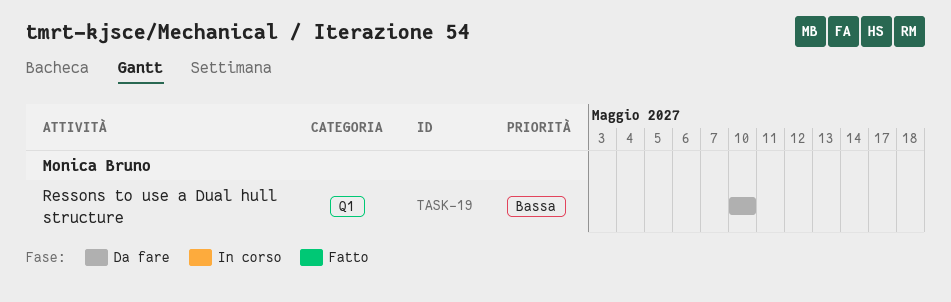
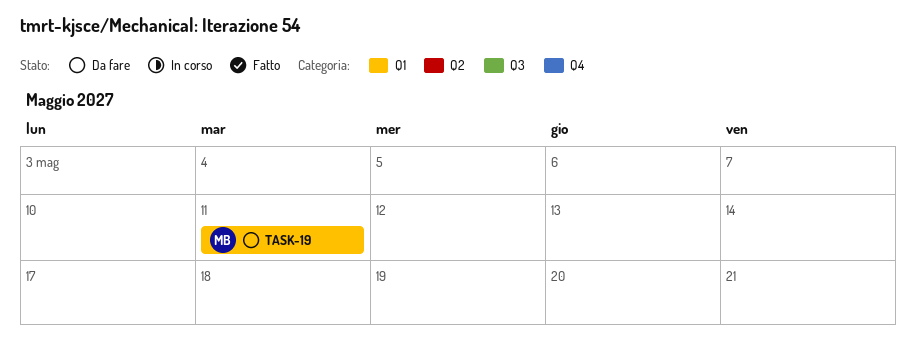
TASK-19, start: May 10 -> May 11
TASK-19, due: May 10 -> May 11

